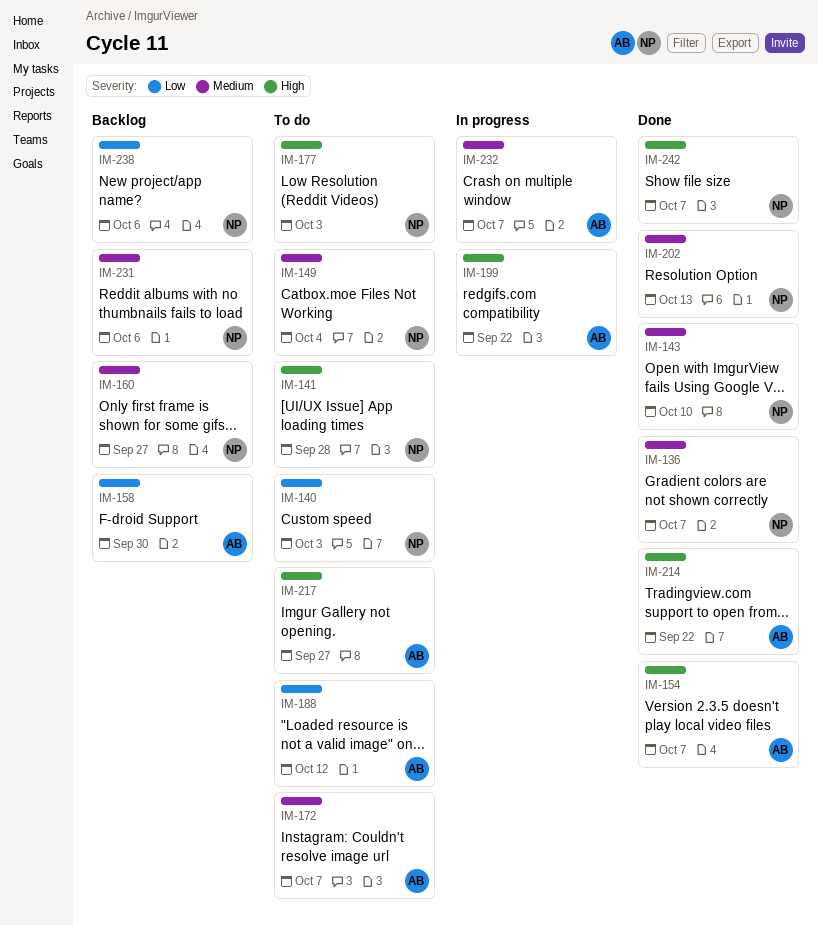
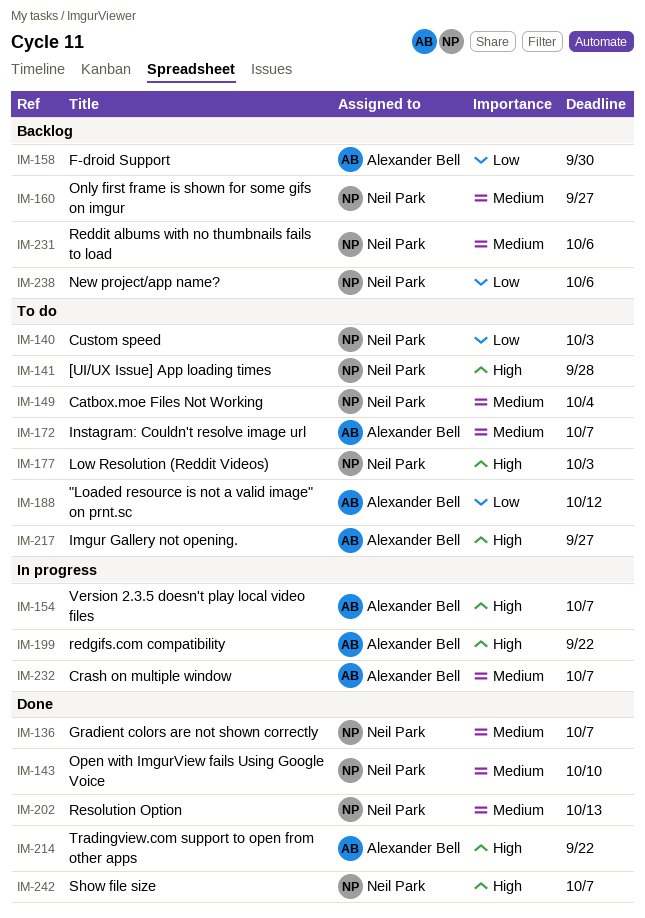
IM-154, status: Done -> In progress

